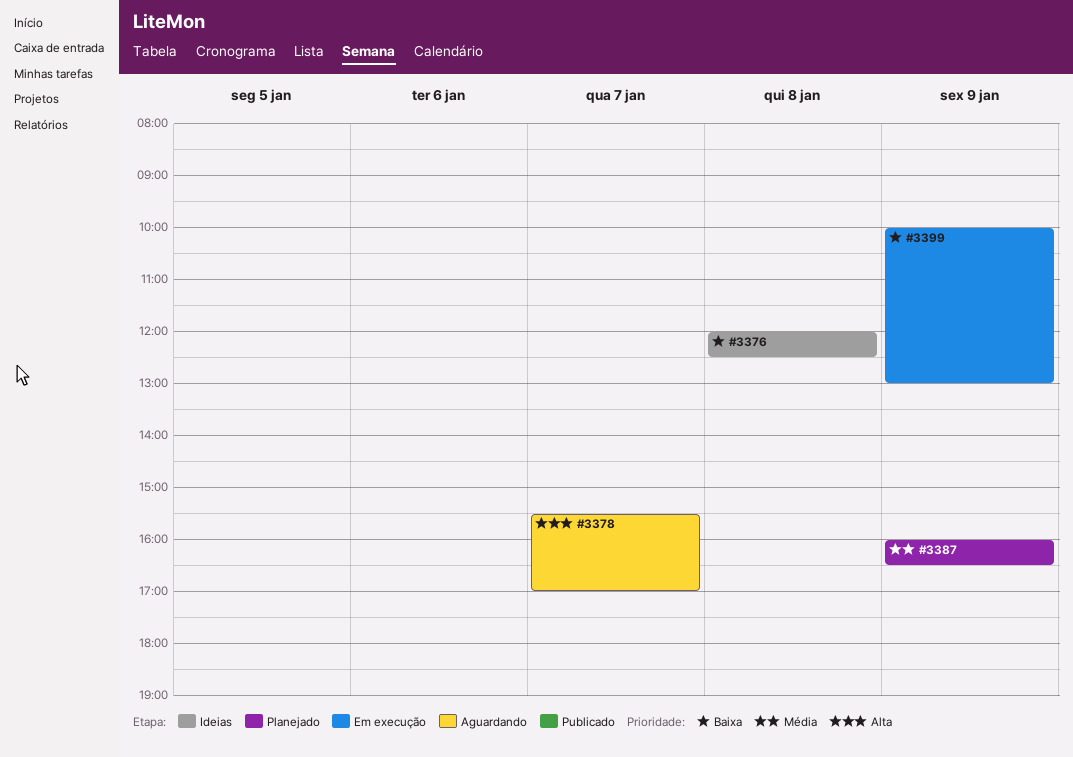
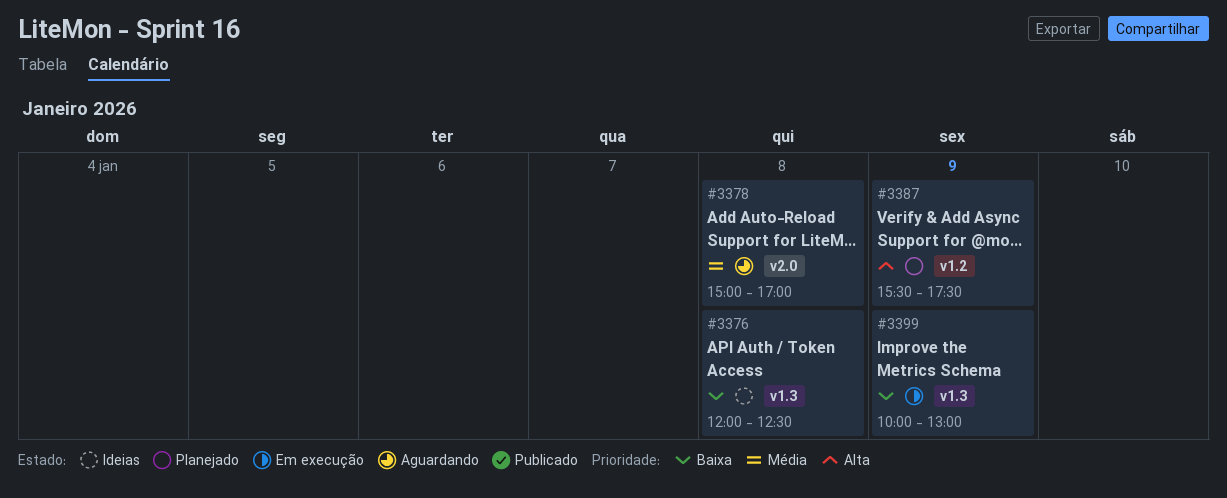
#3378, priority: Alta -> Média
#3378, day: Jan 7 -> Jan 8
#3378, begins: 15:30 -> 15:00
#3387, priority: Média -> Alta
#3387, begins: 16:00 -> 15:30
#3387, ends: 16:30 -> 17:30

